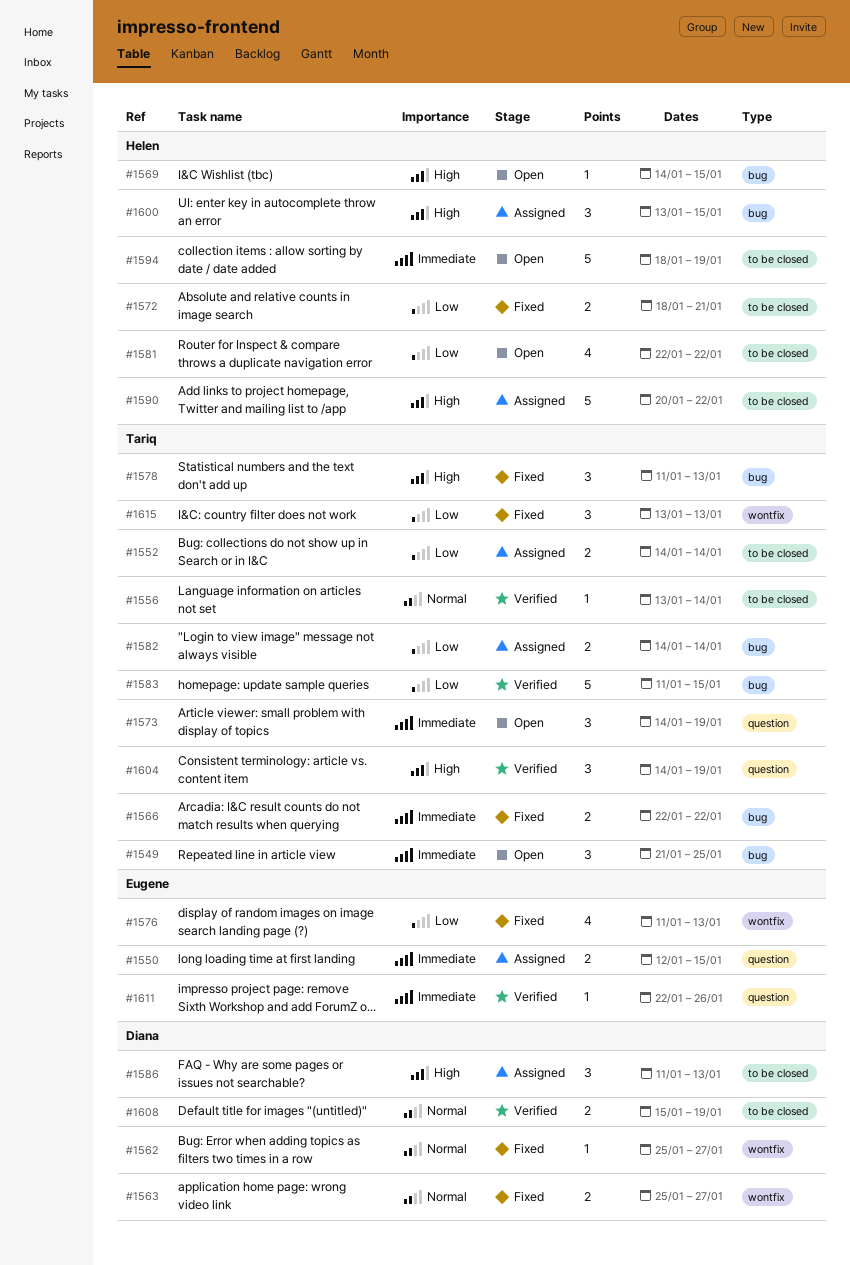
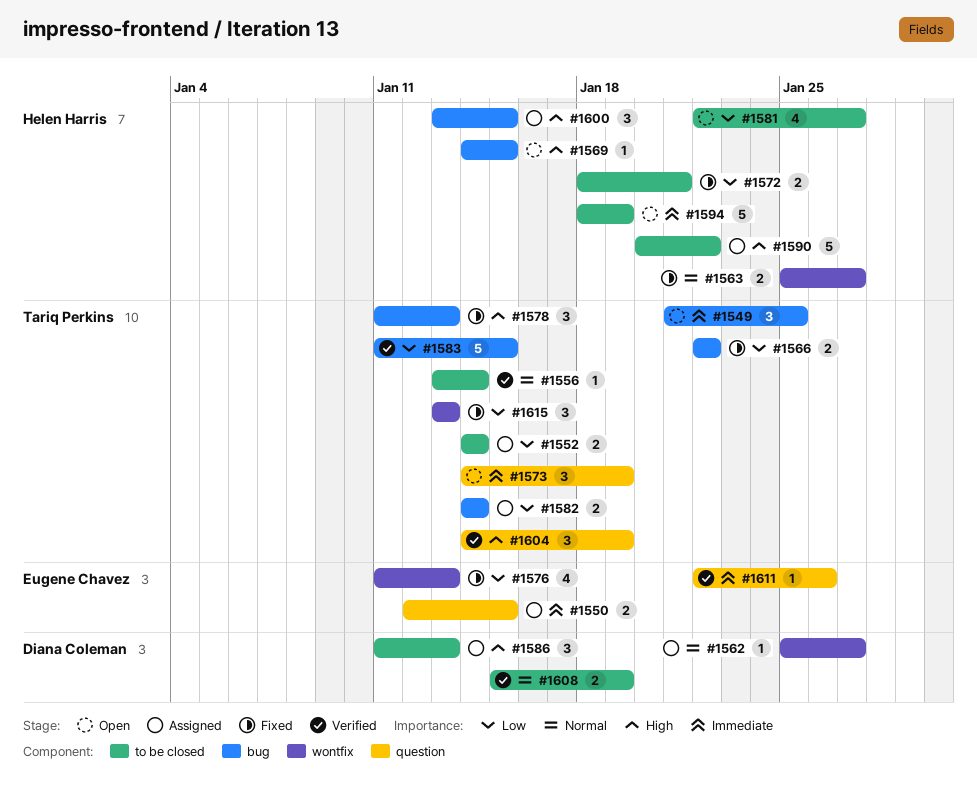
#1562, status: Fixed -> Assigned
#1563, owner: Diana Coleman -> Helen Harris
#1566, priority: Immediate -> Low
#1581, due: Jan 22 -> Jan 27

